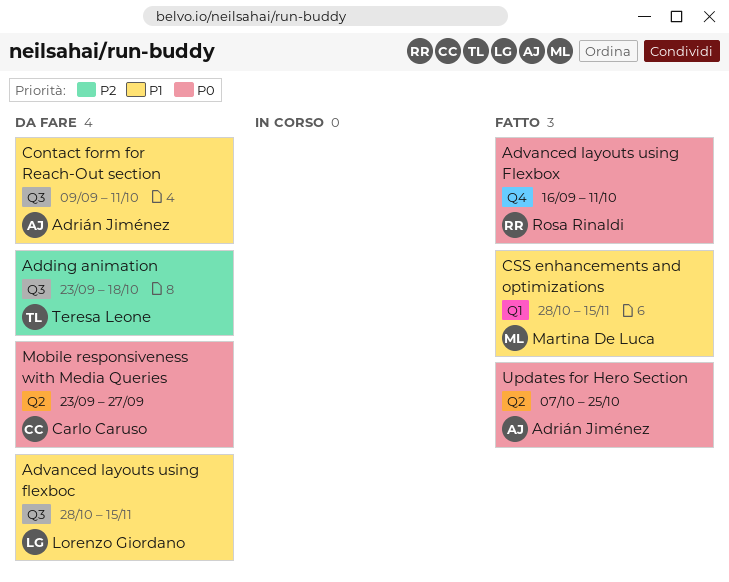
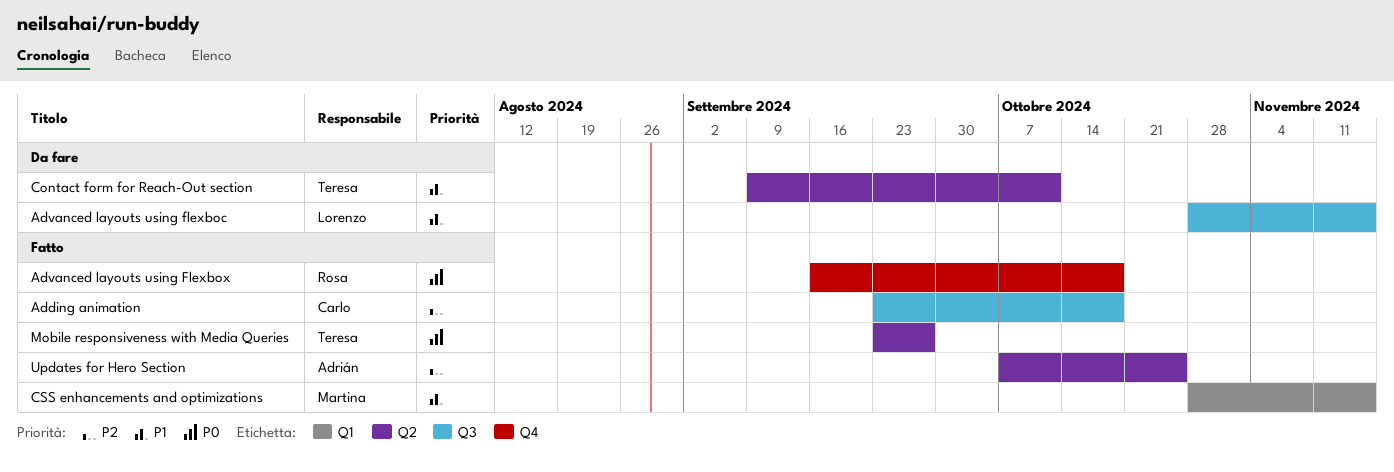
Adding animation, status: Da fare -> Fatto
Adding animation, owner: Teresa Leone -> Carlo Caruso
Advanced layouts using Flexbox, due: Oct 11 -> Oct 18
Contact form for Reach-Out section, owner: Adrián Jiménez -> Teresa Leone
Contact form for Reach-Out section, label: Q3 -> Q2
Mobile responsiveness with Media Queries, status: Da fare -> Fatto
Mobile responsiveness with Media Queries, owner: Carlo Caruso -> Teresa Leone
Updates for Hero Section, priority: P0 -> P2

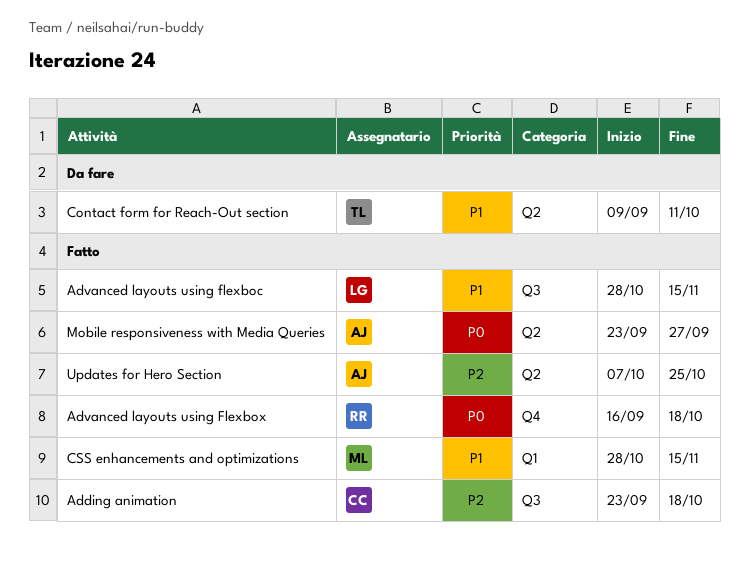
Advanced layouts using flexboc, status: Da fare -> Fatto
Mobile responsiveness with Media Queries, owner: Teresa -> Adrián

